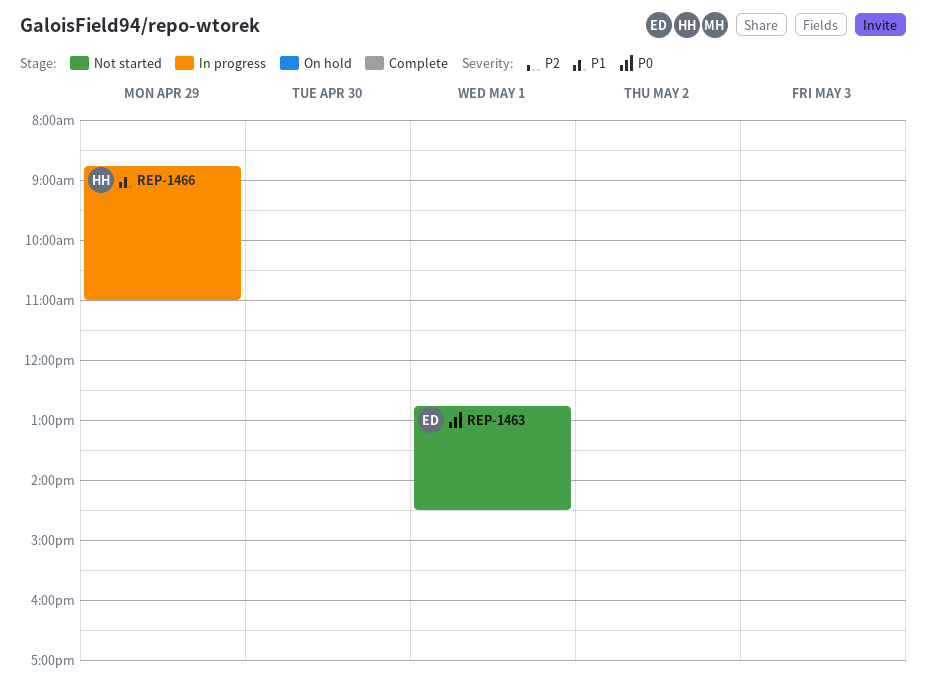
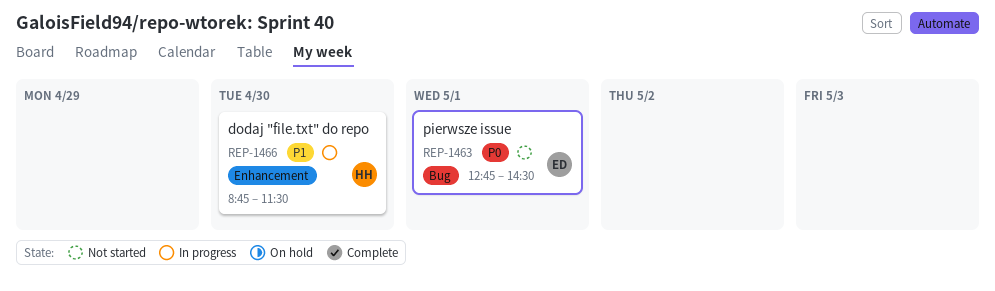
REP-1466, day: Apr 29 -> Apr 30
REP-1466, ends: 11:00 -> 11:30

